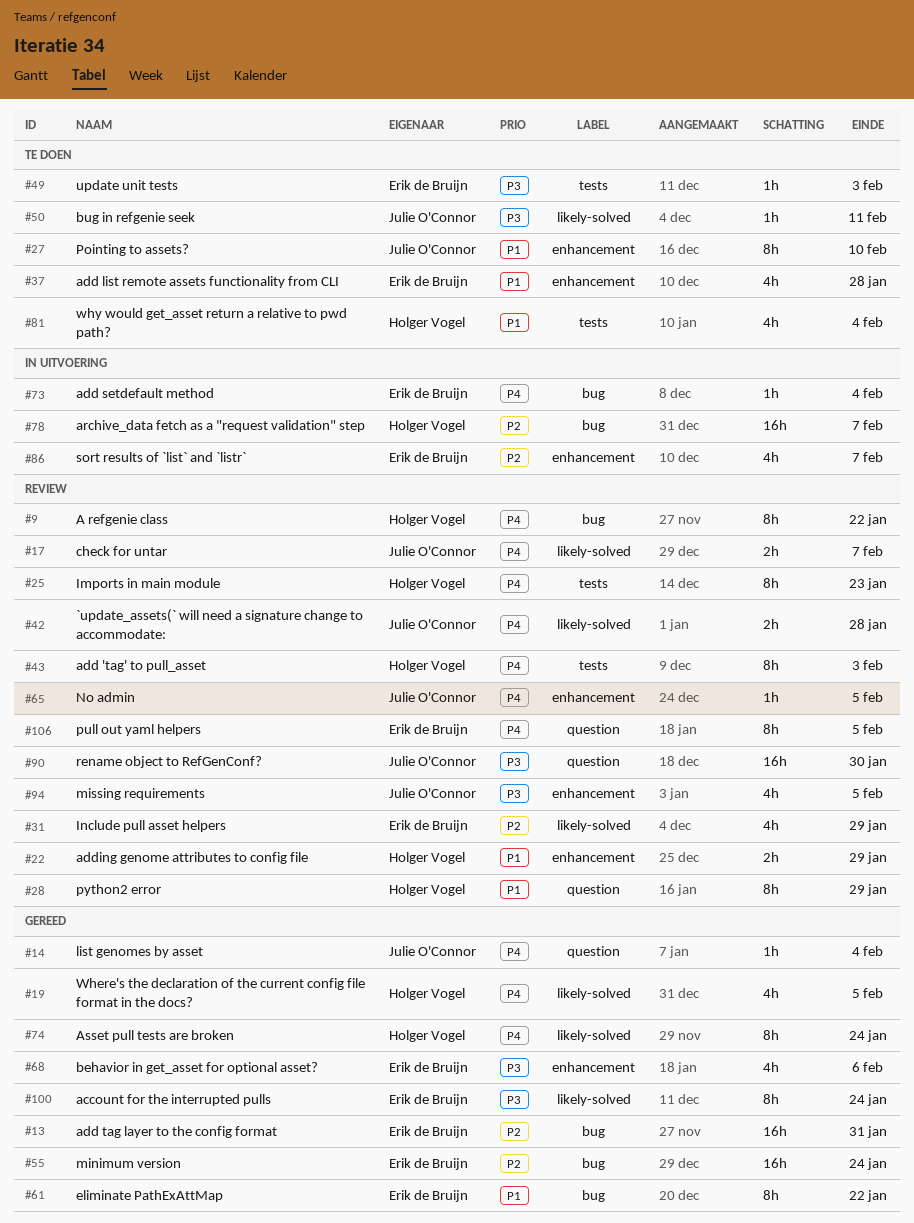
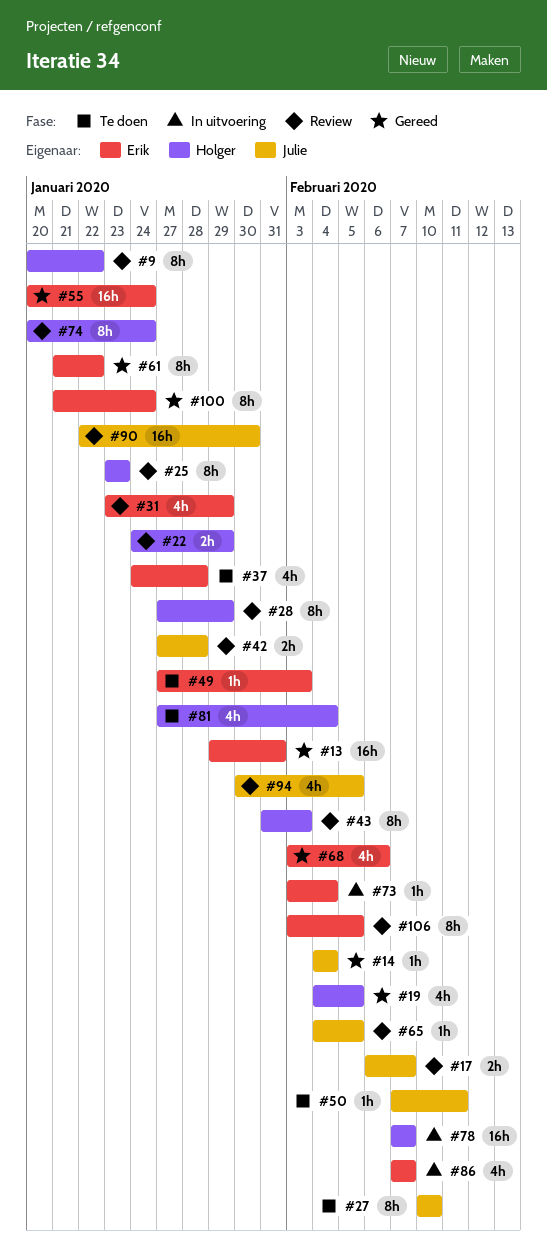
#74, status: Gereed -> Review

